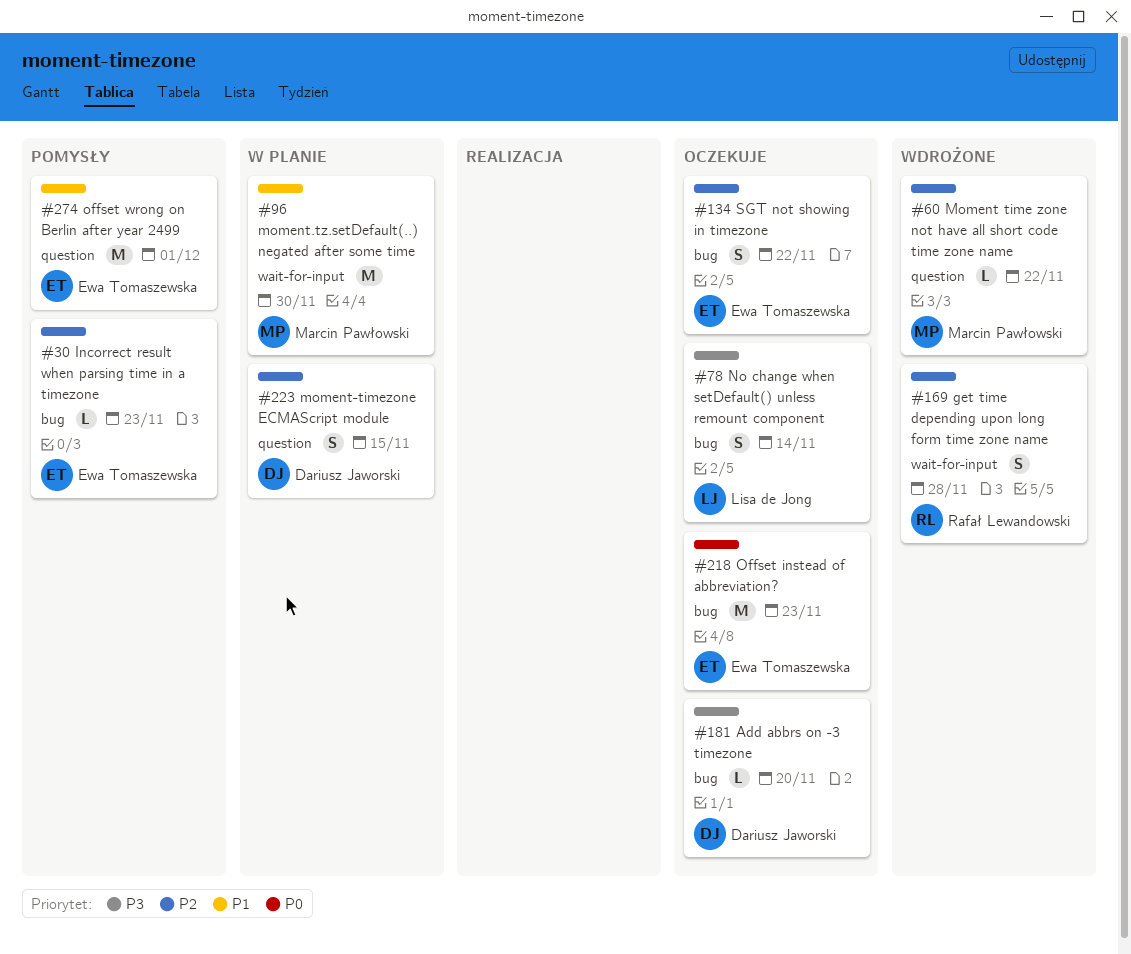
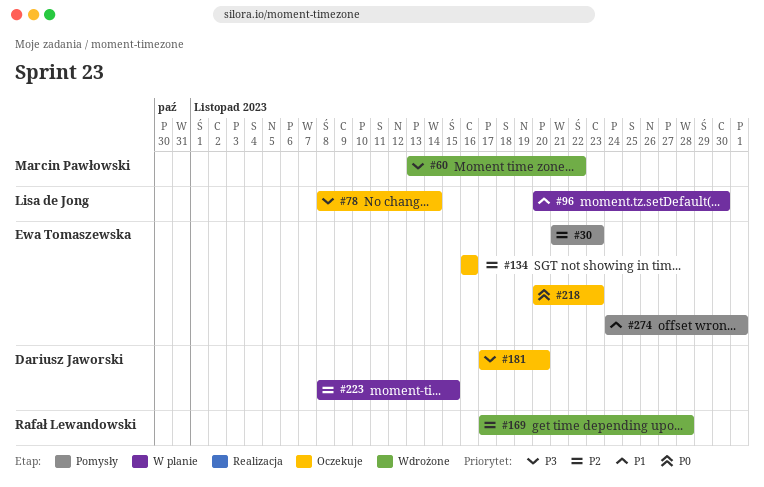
#60, priority: P2 -> P3
#96, owner: Marcin Pawłowski -> Lisa de Jong
#134, due: Nov 22 -> Nov 16

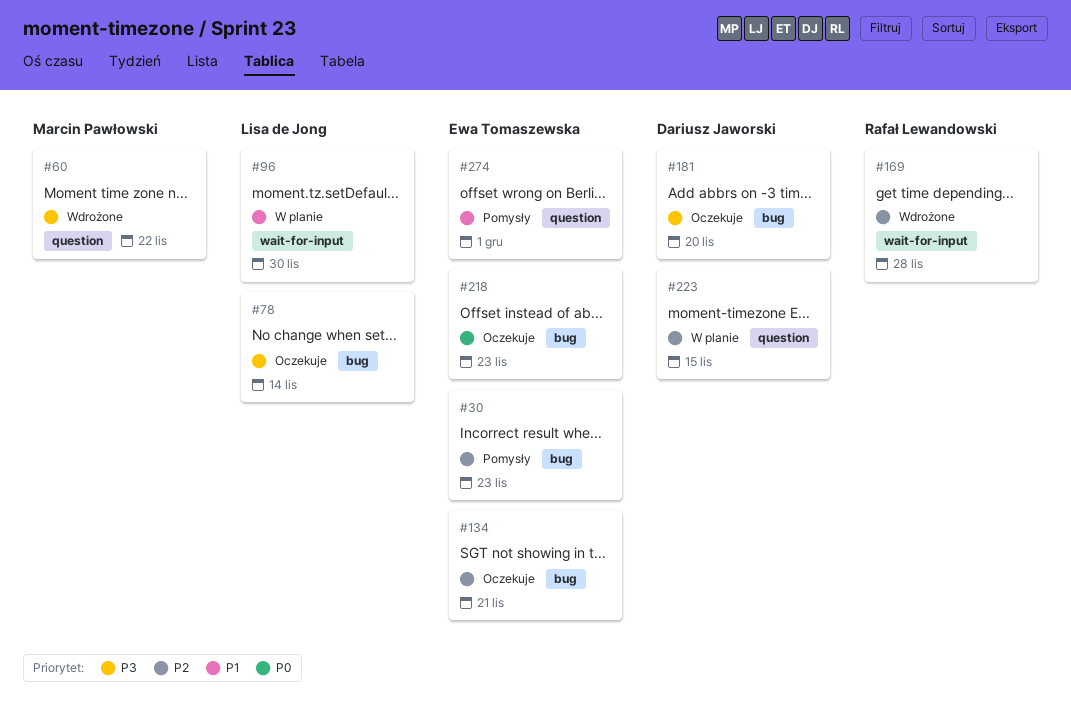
#134, due: Nov 16 -> Nov 21

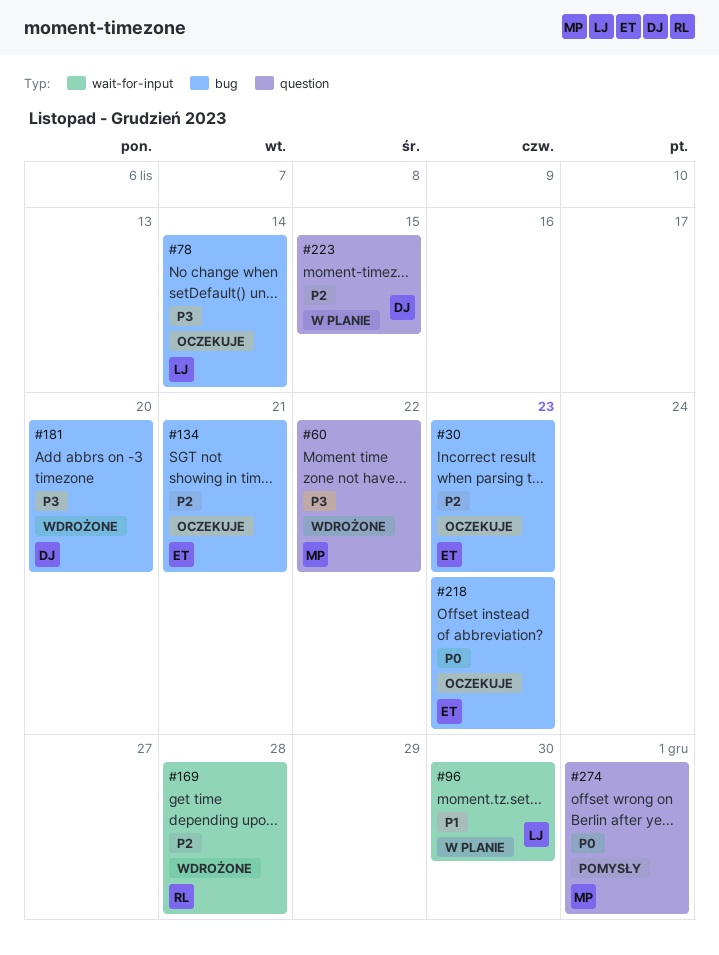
#30, status: Pomysły -> Oczekuje
#181, status: Oczekuje -> Wdrożone
#274, owner: Ewa Tomaszewska -> Marcin Pawłowski
#274, priority: P1 -> P0

